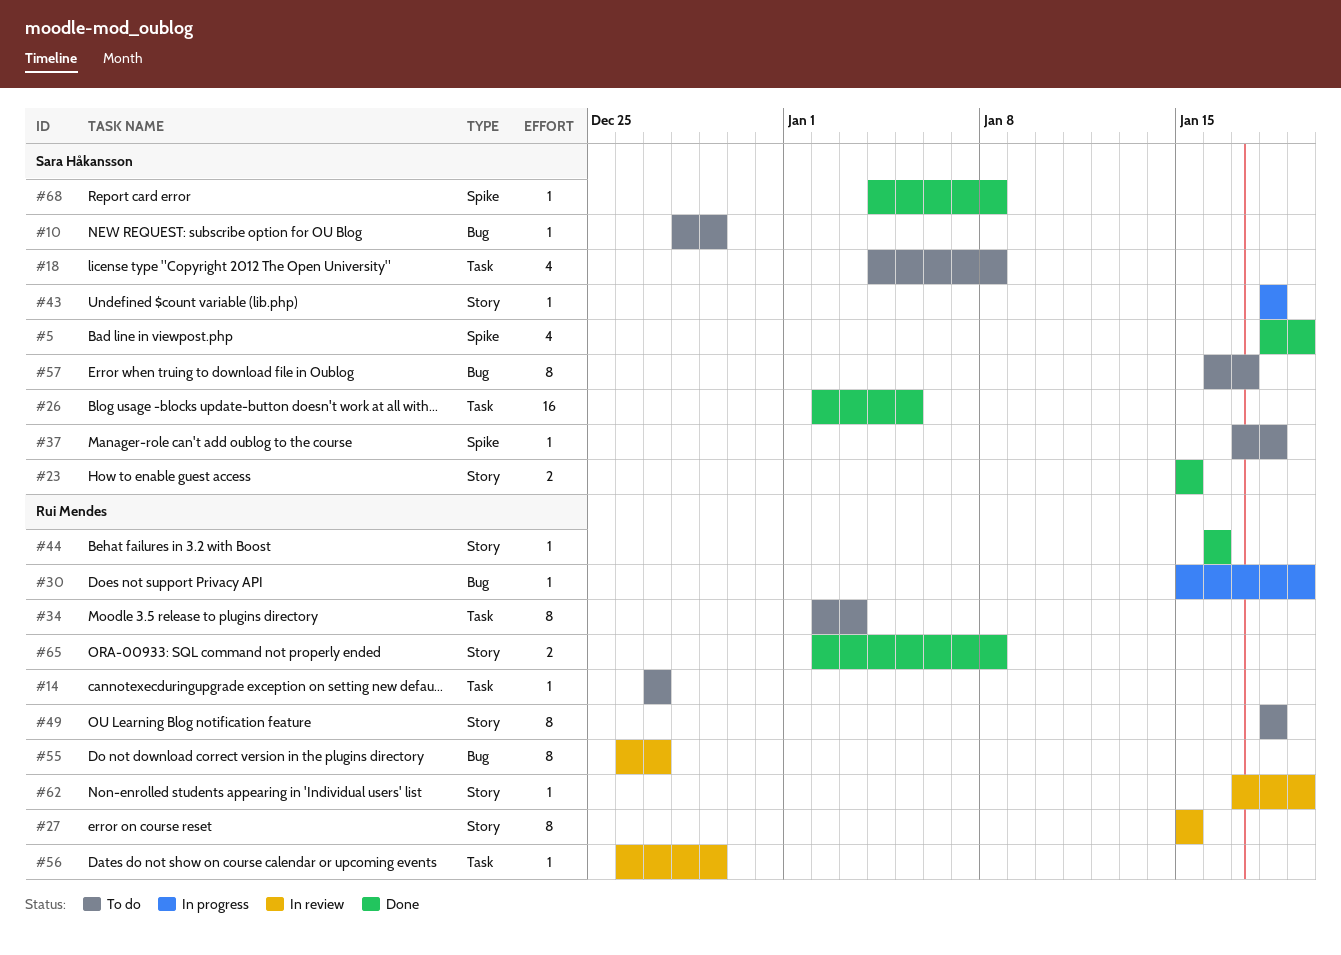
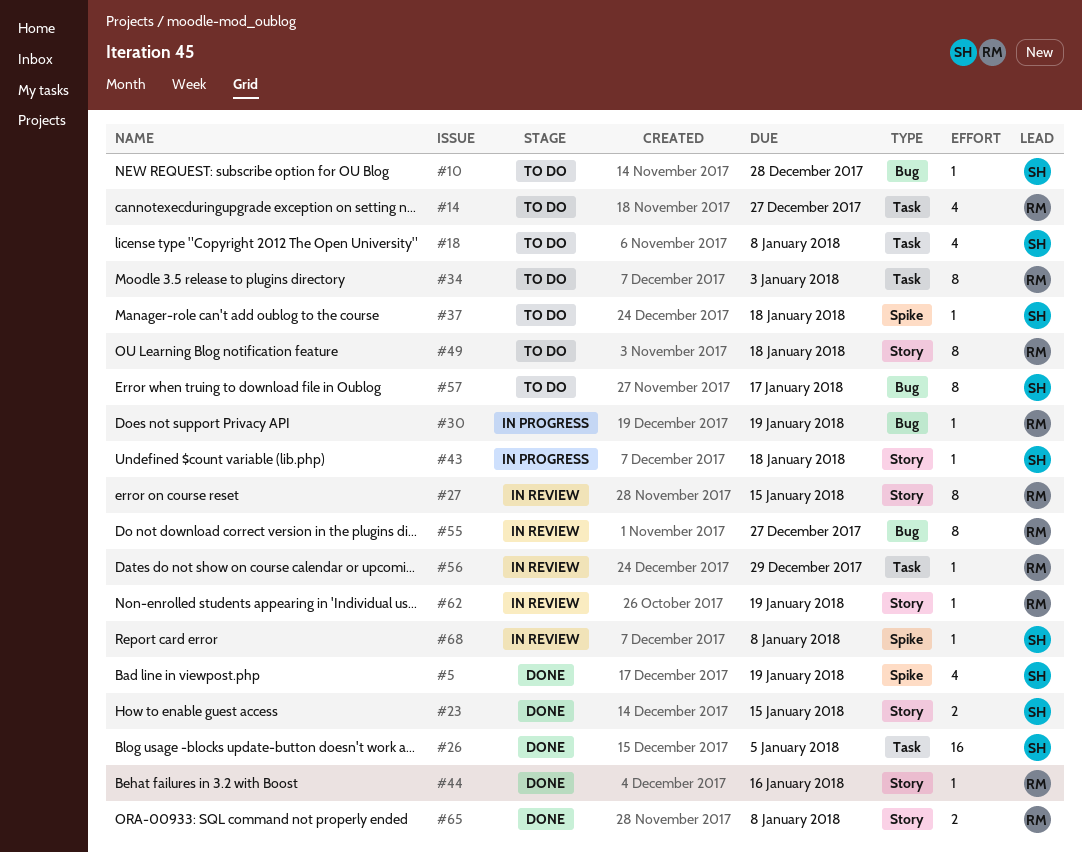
#10, due: Dec 29 -> Dec 28
#14, estimate: 1 -> 4
#68, status: Done -> In review

